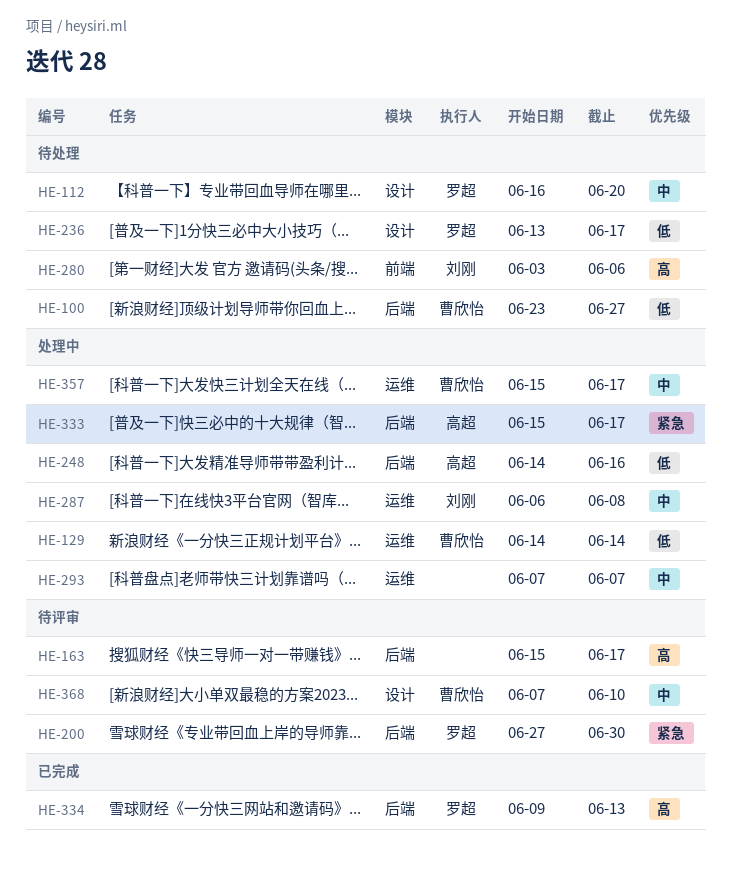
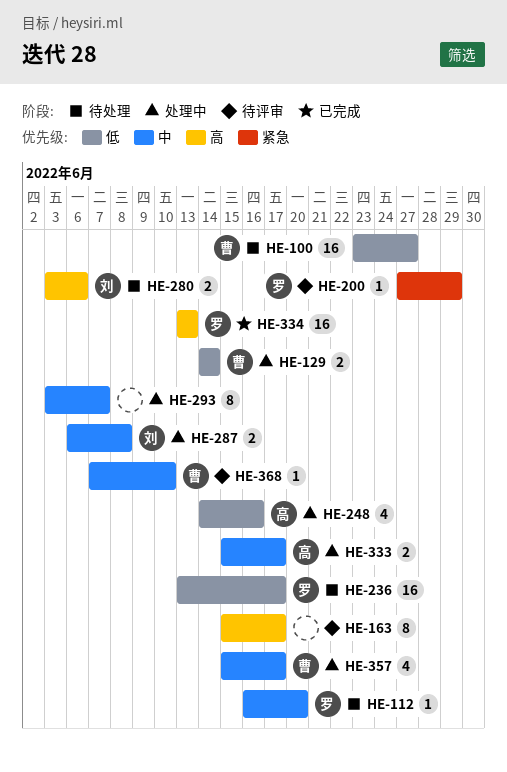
HE-200, due: Jun 30 -> Jun 29
HE-293, start: Jun 7 -> Jun 3
HE-333, priority: 紧急 -> 中
HE-334, start: Jun 9 -> Jun 13

